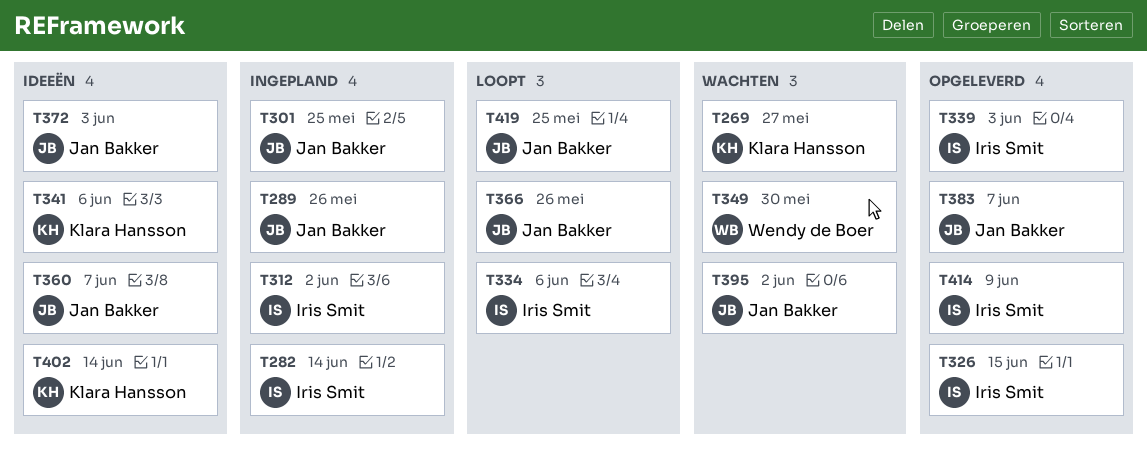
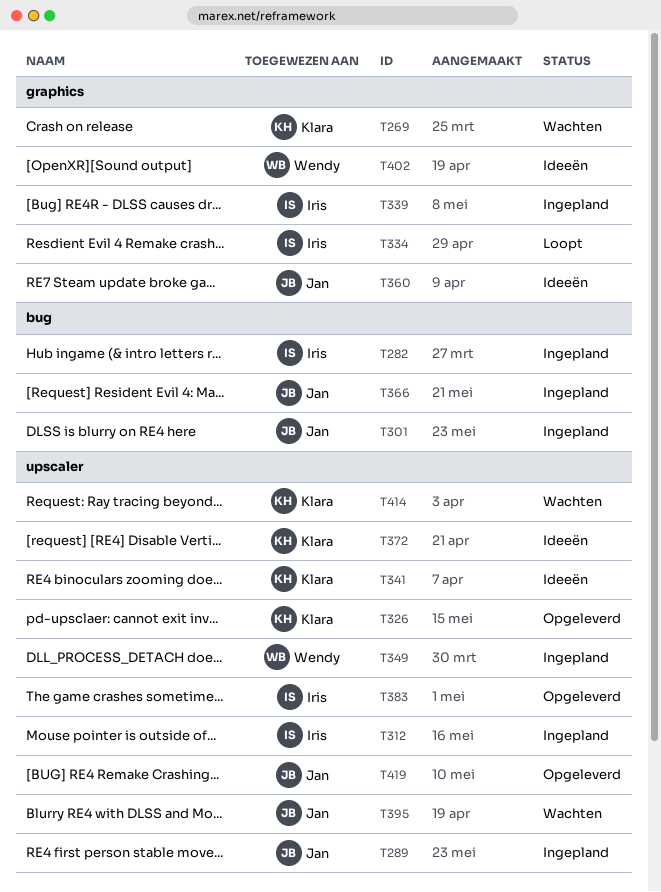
T326, owner: Iris Smit -> Klara Hansson
T339, status: Opgeleverd -> Ingepland
T349, status: Wachten -> Ingepland
T366, status: Loopt -> Ingepland
T372, owner: Jan Bakker -> Klara Hansson
T383, owner: Jan Bakker -> Iris Smit
T402, owner: Klara Hansson -> Wendy de Boer
T414, status: Opgeleverd -> Wachten
T414, owner: Iris Smit -> Klara Hansson
T419, status: Loopt -> Opgeleverd

